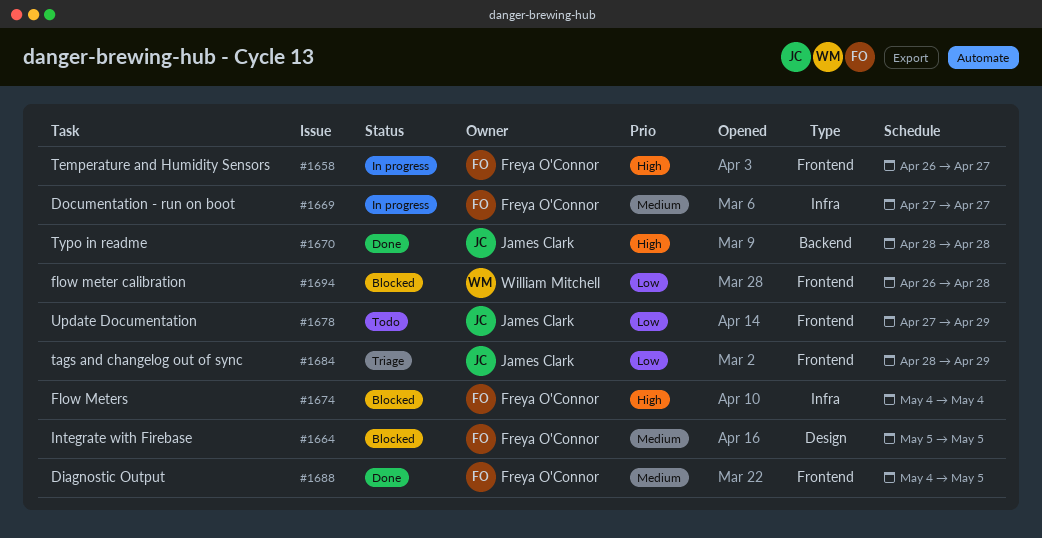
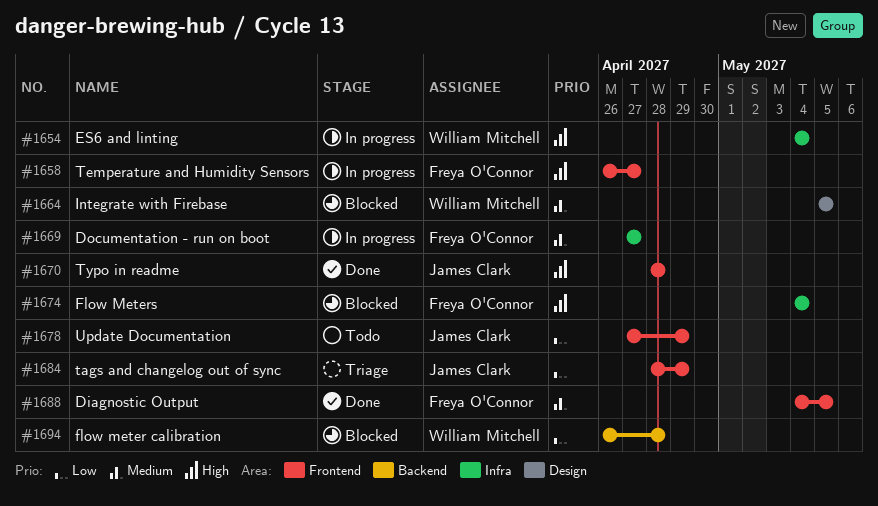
#1654: none -> present
#1664, owner: Freya O'Connor -> William Mitchell
#1670, label: Backend -> Frontend
#1694, label: Frontend -> Backend

